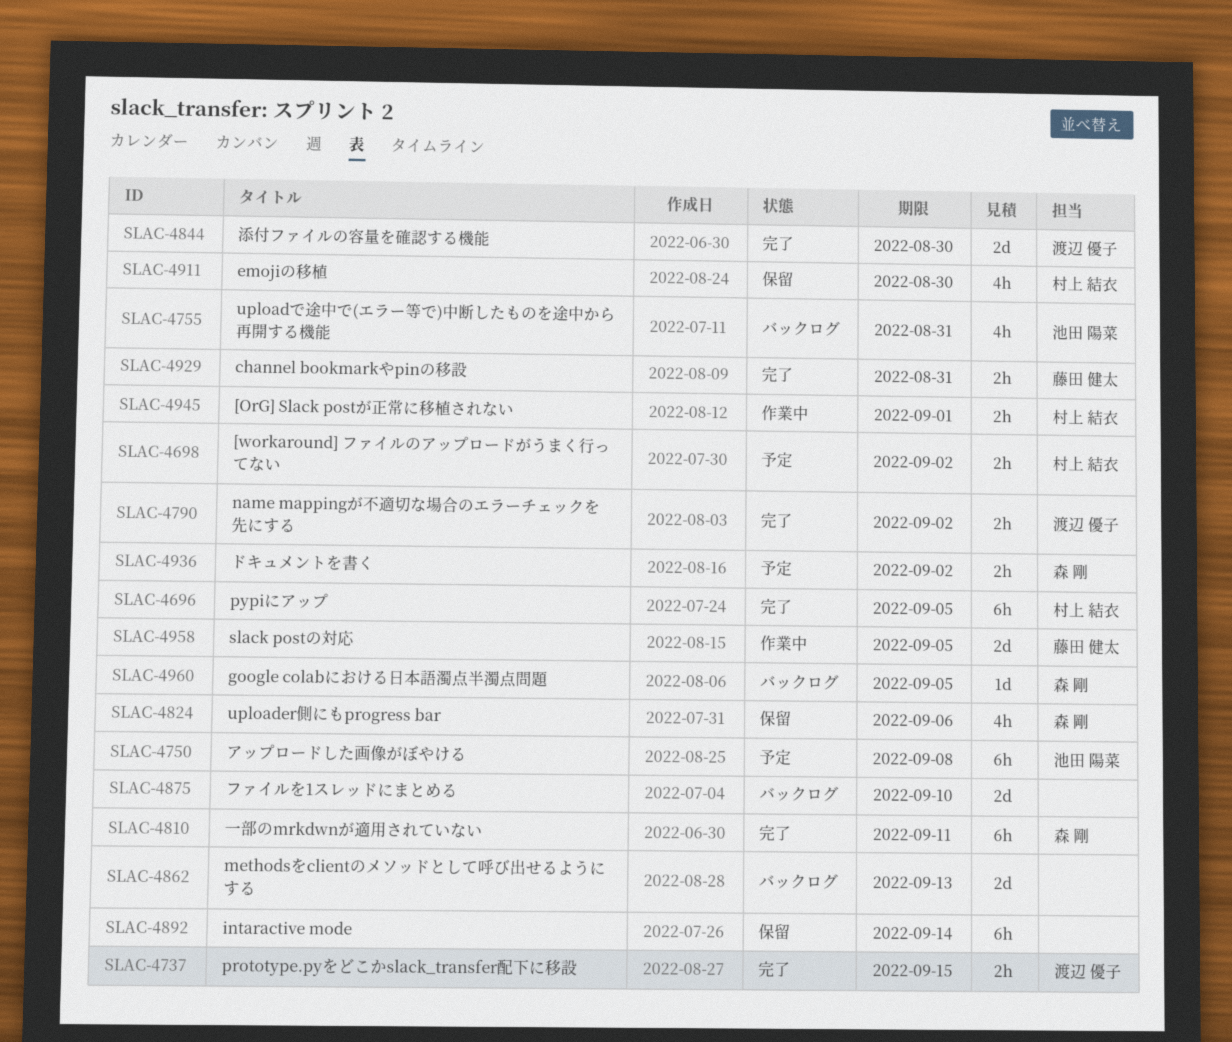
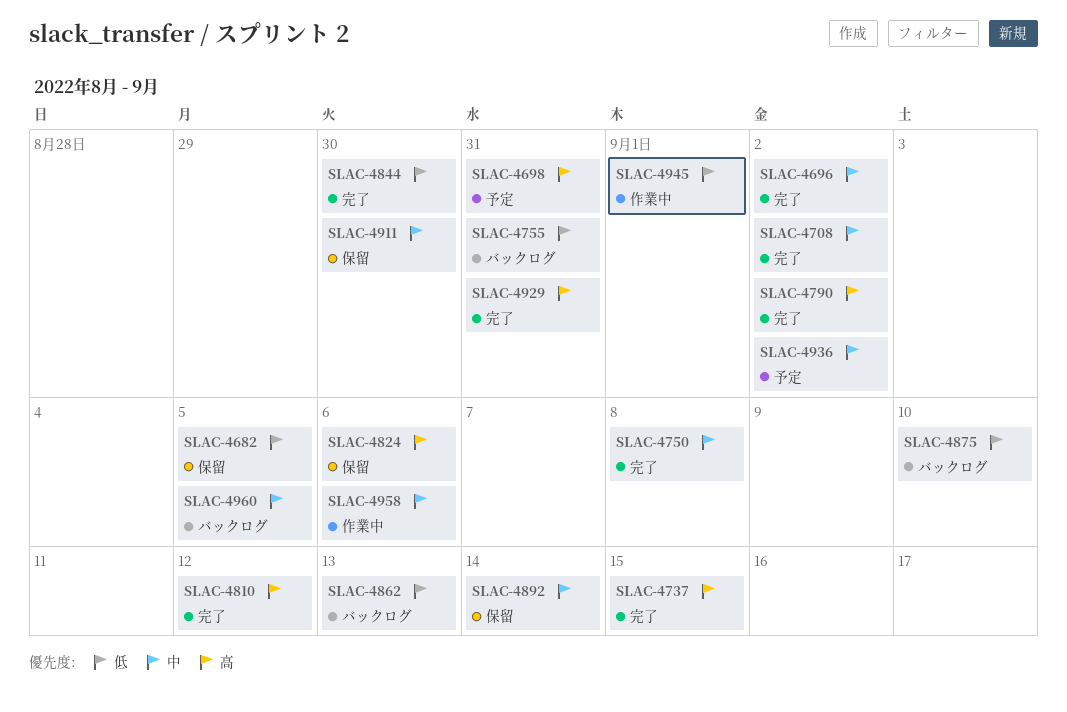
SLAC-4682: none -> present
SLAC-4696, due: Sep 5 -> Sep 2
SLAC-4698, due: Sep 2 -> Aug 31
SLAC-4708: none -> present
SLAC-4750, status: 予定 -> 完了
SLAC-4810, due: Sep 11 -> Sep 12
SLAC-4958, due: Sep 5 -> Sep 6

